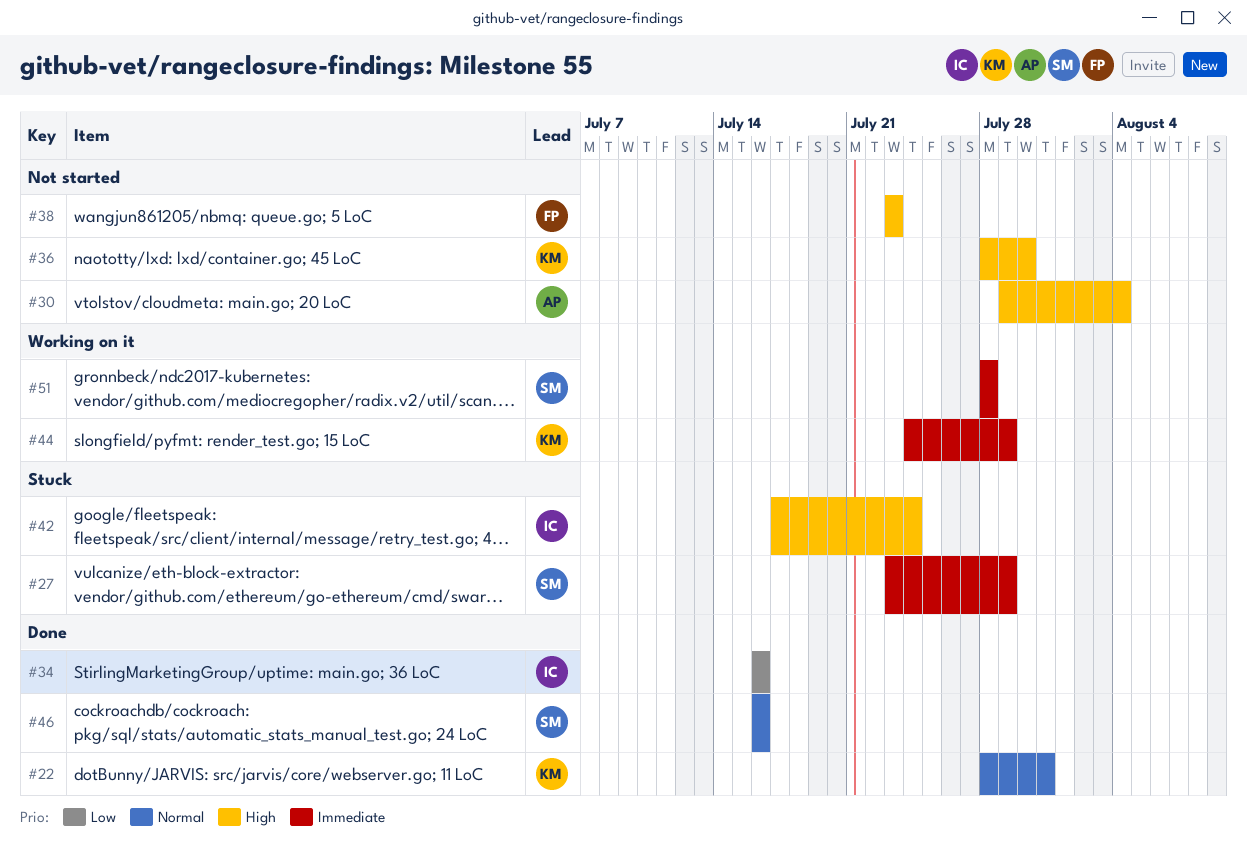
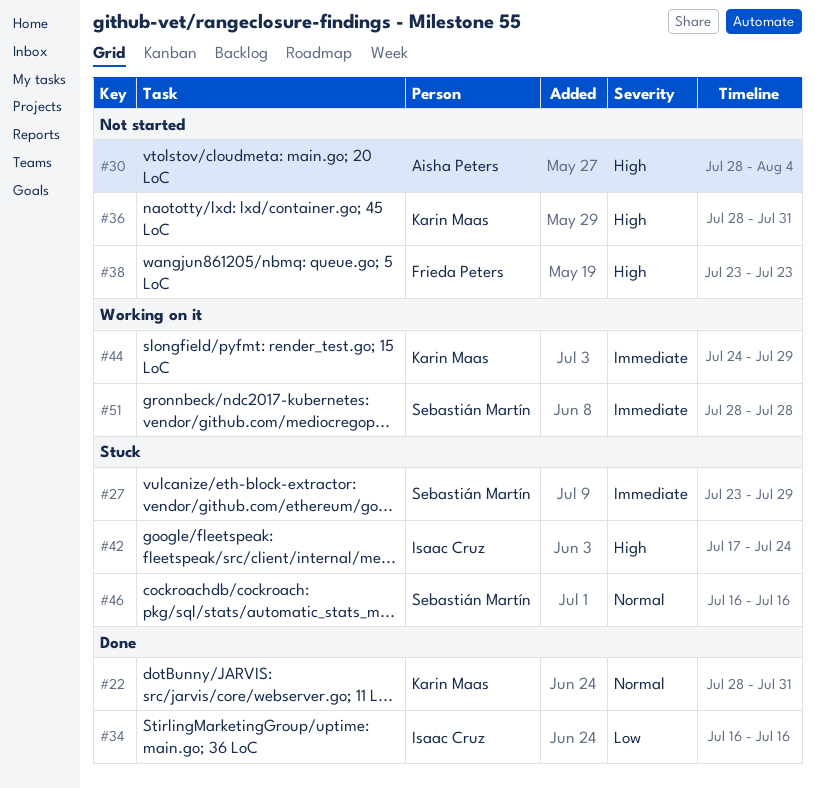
#30, start: Jul 29 -> Jul 28
#36, due: Jul 30 -> Jul 31
#46, status: Done -> Stuck

